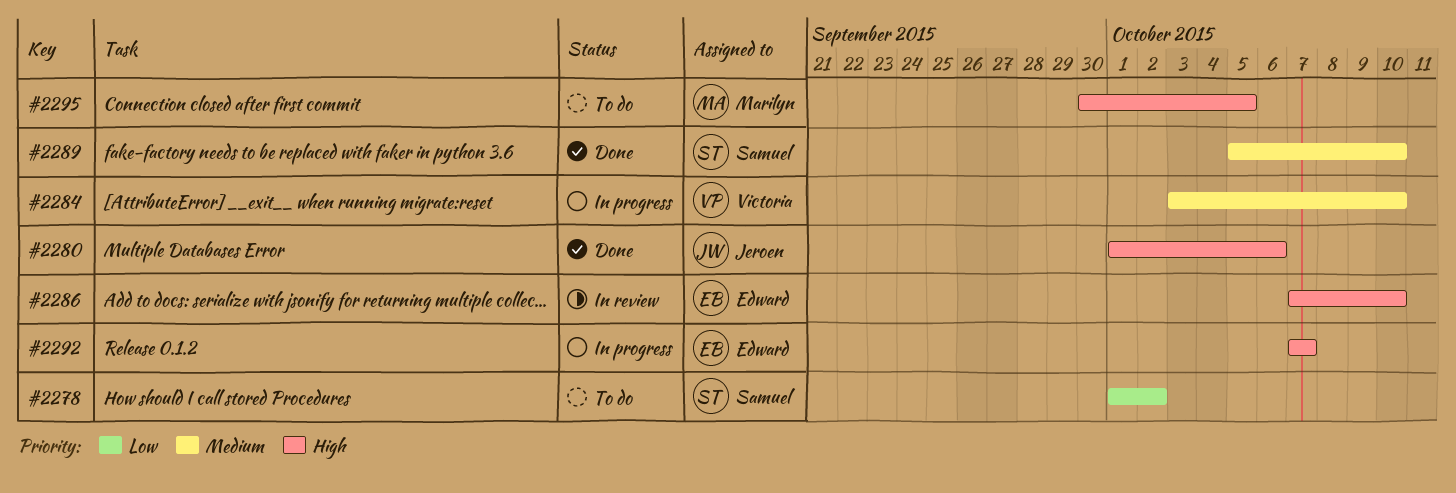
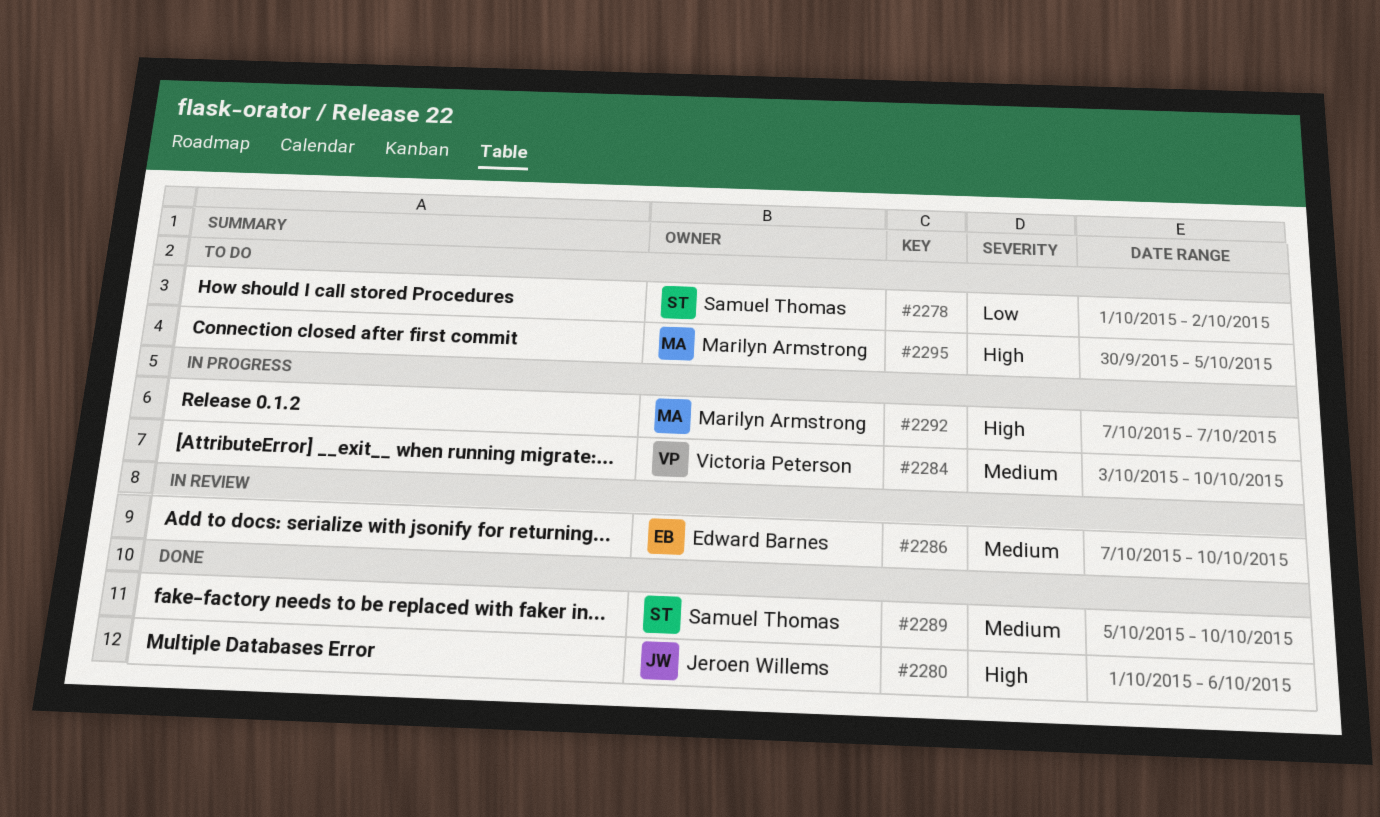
#2286, priority: High -> Medium
#2292, owner: Edward Barnes -> Marilyn Armstrong

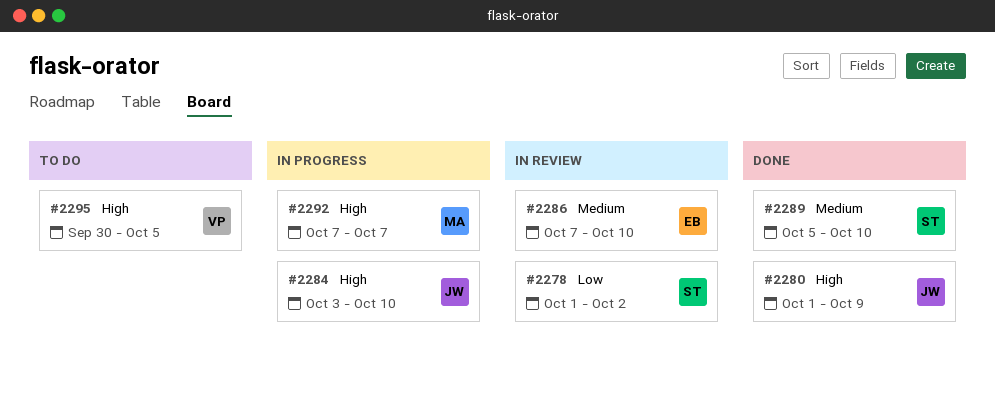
#2278, status: To do -> In review
#2280, due: Oct 6 -> Oct 9
#2284, owner: Victoria Peterson -> Jeroen Willems
#2284, priority: Medium -> High
#2295, owner: Marilyn Armstrong -> Victoria Peterson

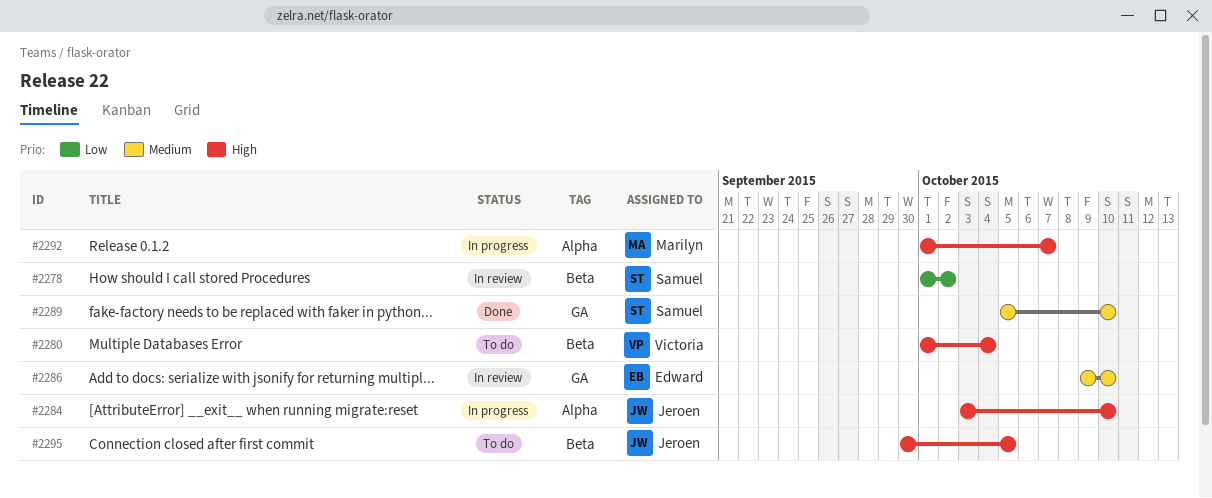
#2280, status: Done -> To do
#2280, owner: Jeroen -> Victoria
#2280, due: Oct 9 -> Oct 4
#2286, start: Oct 7 -> Oct 9
#2292, start: Oct 7 -> Oct 1
#2295, owner: Victoria -> Jeroen

